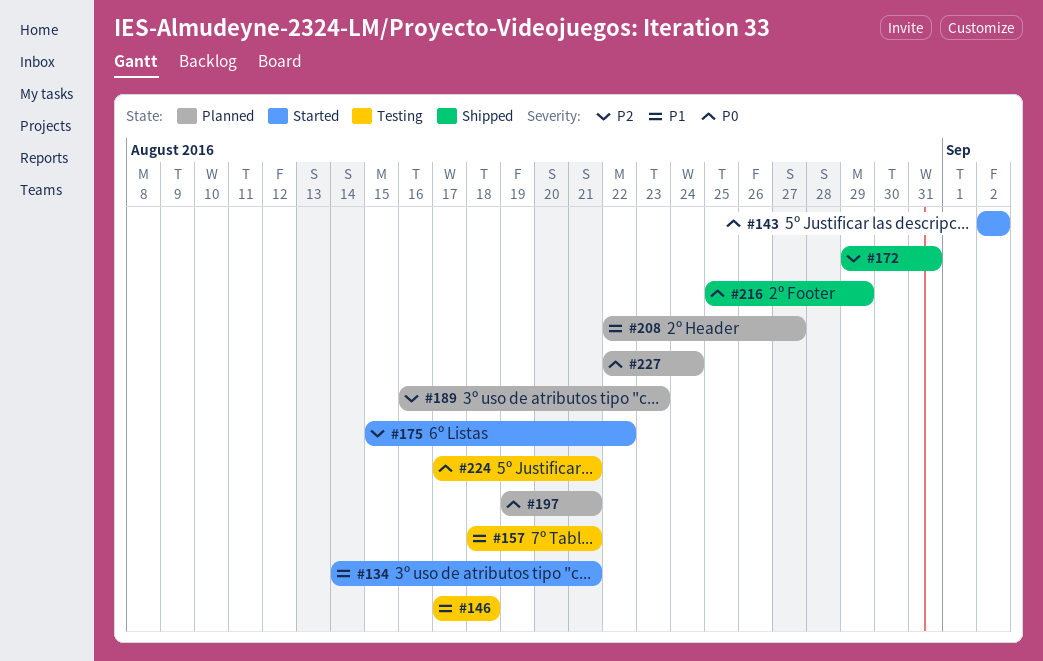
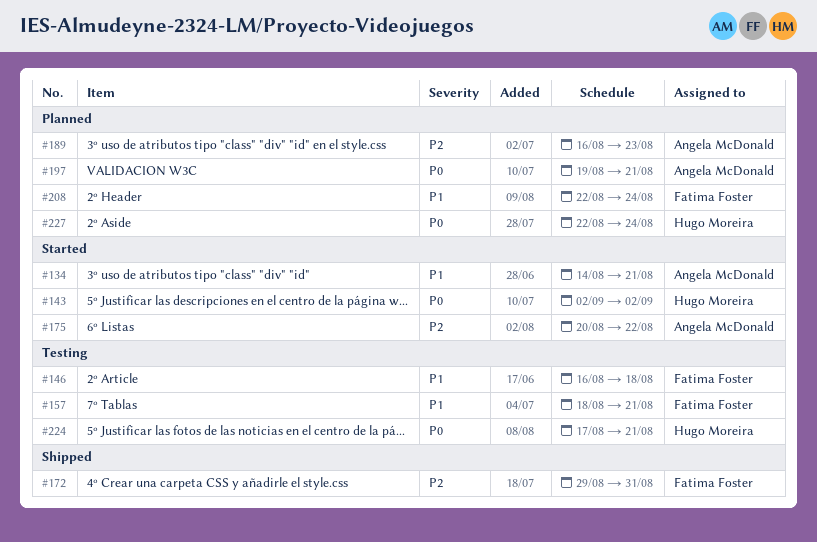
#146, start: Aug 17 -> Aug 16
#175, start: Aug 15 -> Aug 20
#208, due: Aug 27 -> Aug 24
#216: present -> none

